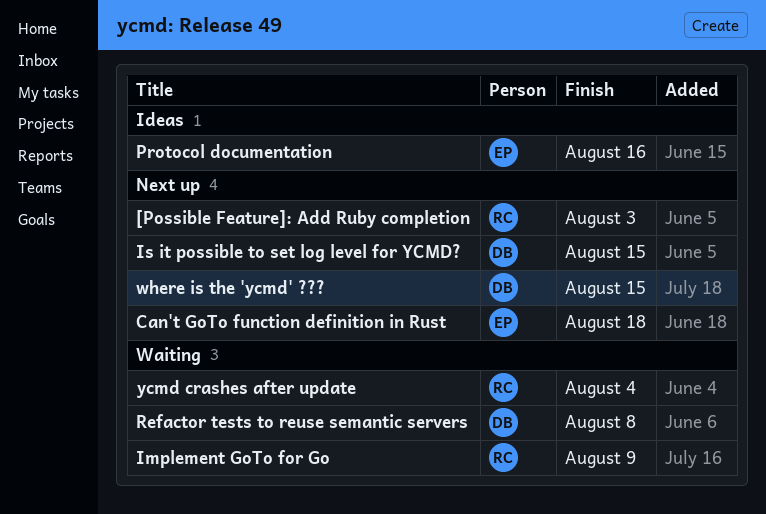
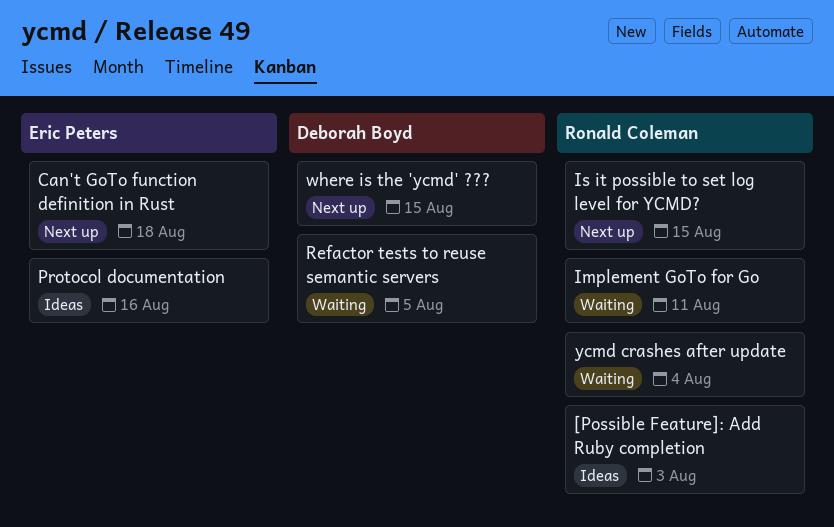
[Possible Feature]: Add Ruby completion, status: Next up -> Ideas
Implement GoTo for Go, due: Aug 9 -> Aug 11
Is it possible to set log level for YCMD?, owner: Deborah Boyd -> Ronald Coleman
Refactor tests to reuse semantic servers, due: Aug 8 -> Aug 5

